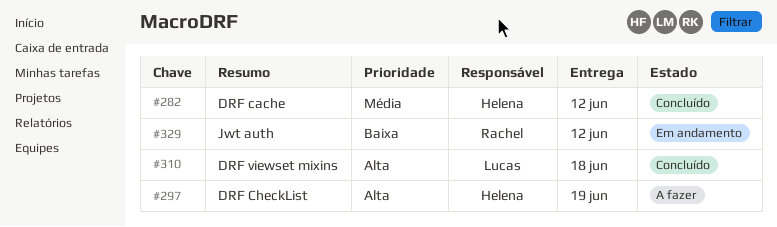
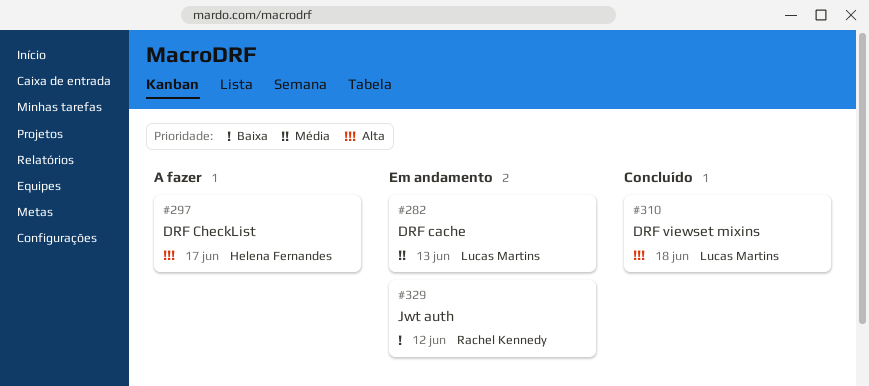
#282, status: Concluído -> Em andamento
#282, owner: Helena Fernandes -> Lucas Martins
#282, due: Jun 12 -> Jun 13
#297, due: Jun 19 -> Jun 17

